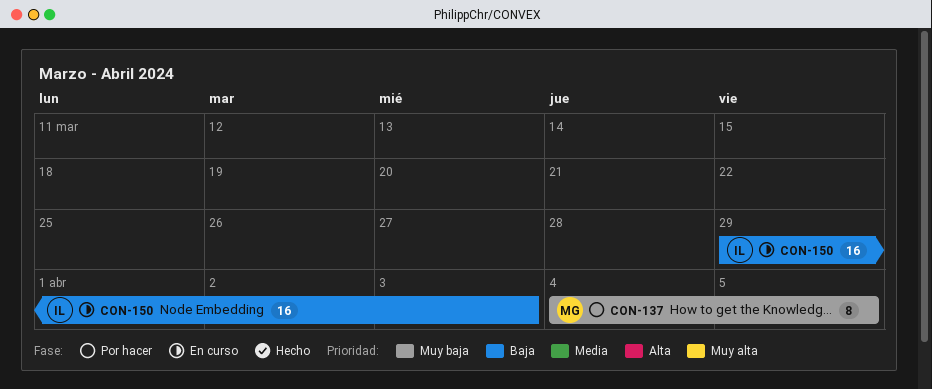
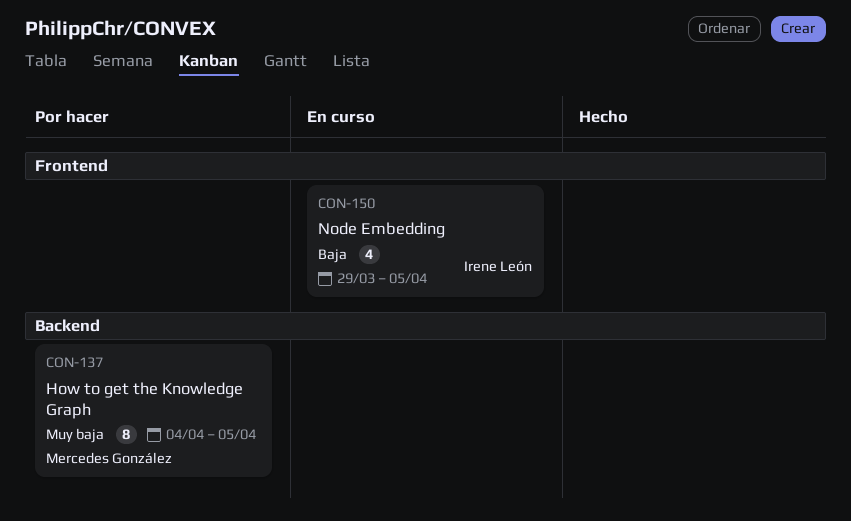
CON-150, estimate: 16 -> 4
CON-150, due: Apr 3 -> Apr 5

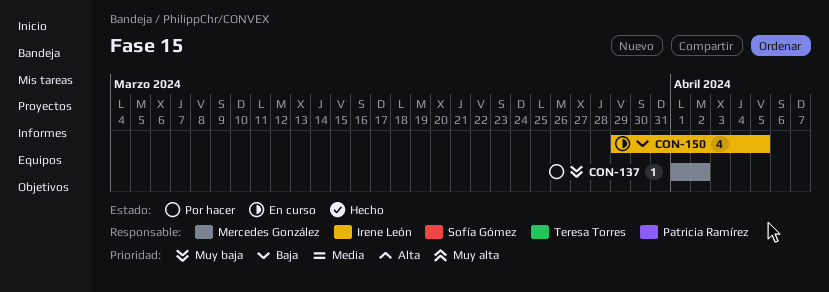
CON-137, estimate: 8 -> 1
CON-137, start: Apr 4 -> Apr 1
CON-137, due: Apr 5 -> Apr 2

